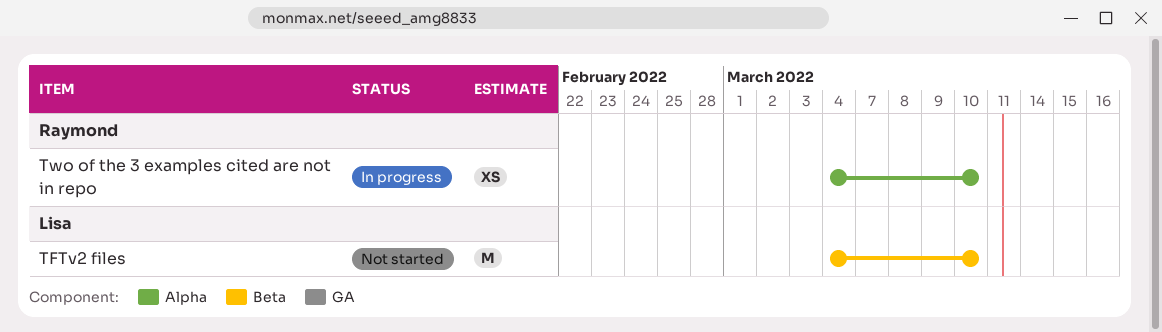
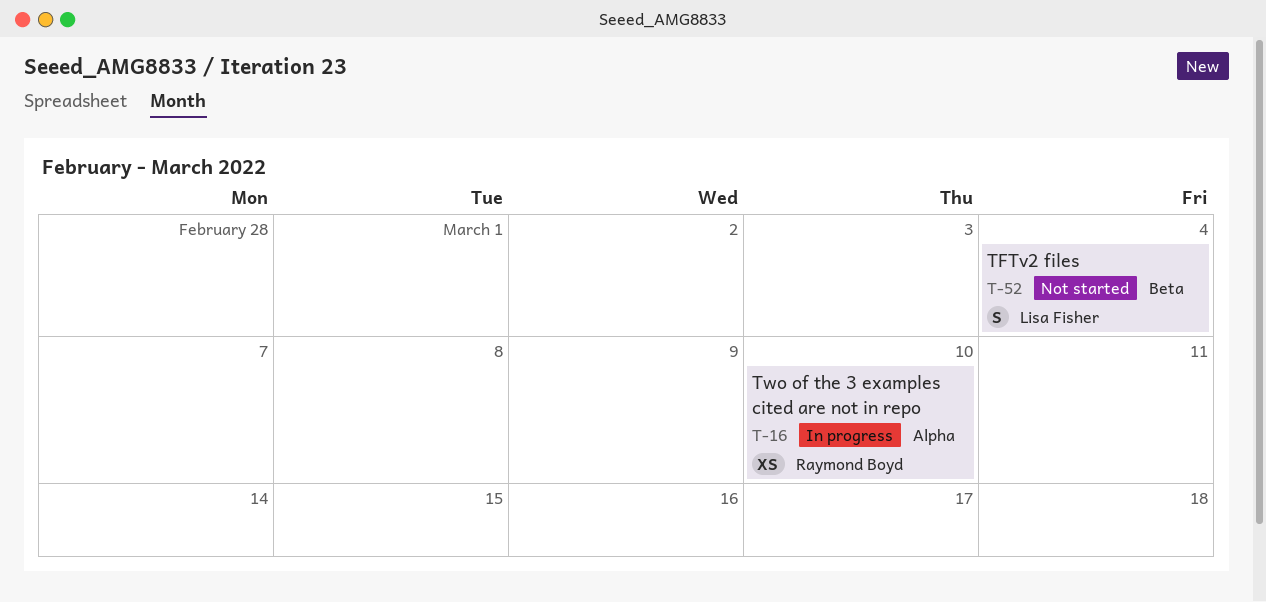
TFTv2 files, estimate: M -> S
TFTv2 files, due: Mar 10 -> Mar 4

